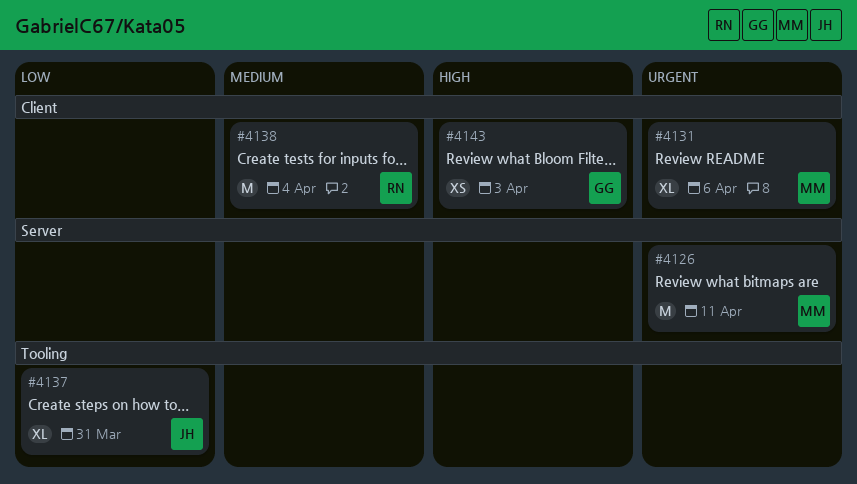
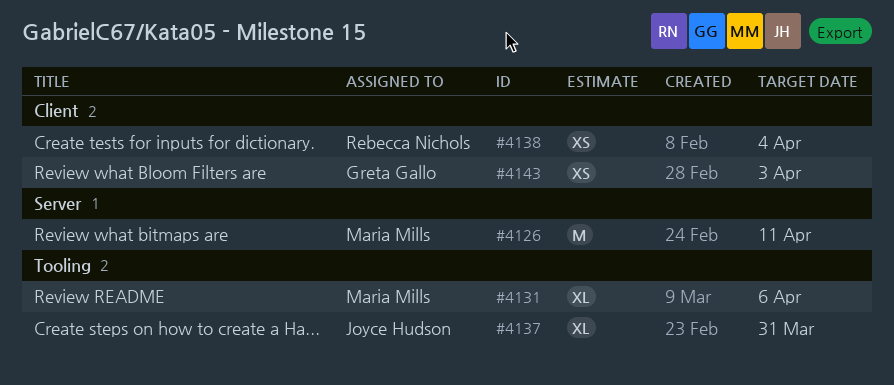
#4131, label: Client -> Tooling
#4138, estimate: M -> XS

